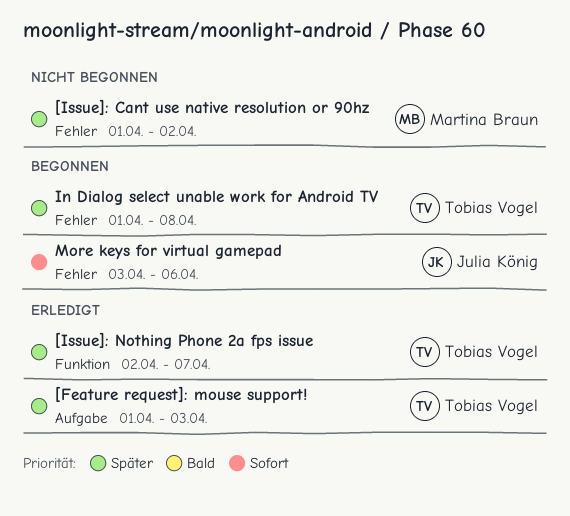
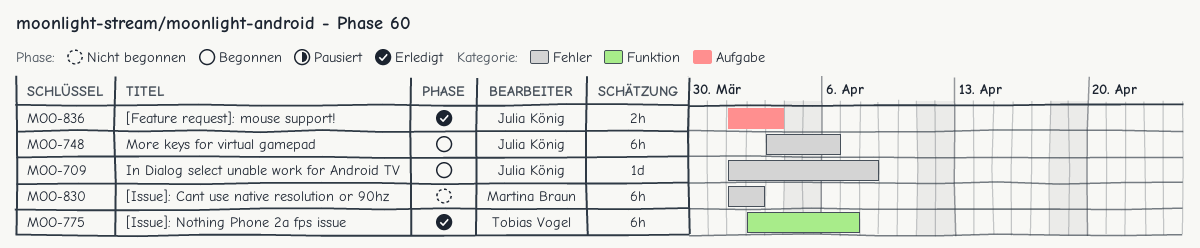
[Feature request]: mouse support!, owner: Tobias Vogel -> Julia König
In Dialog select unable work for Android TV, owner: Tobias Vogel -> Julia König

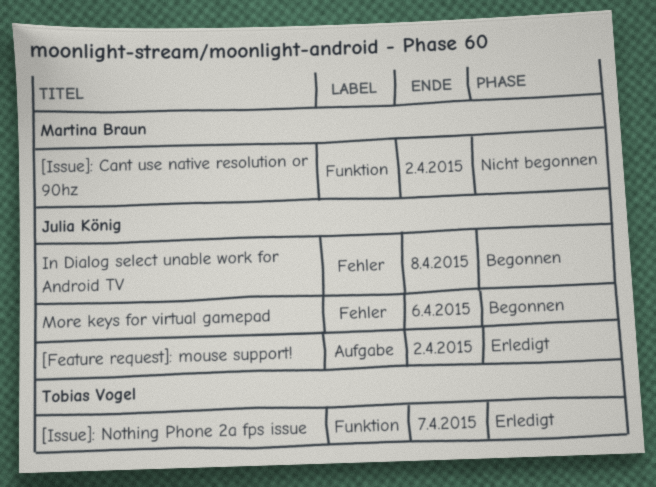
[Feature request]: mouse support!, due: Apr 3 -> Apr 2
[Issue]: Cant use native resolution or 90hz, label: Fehler -> Funktion

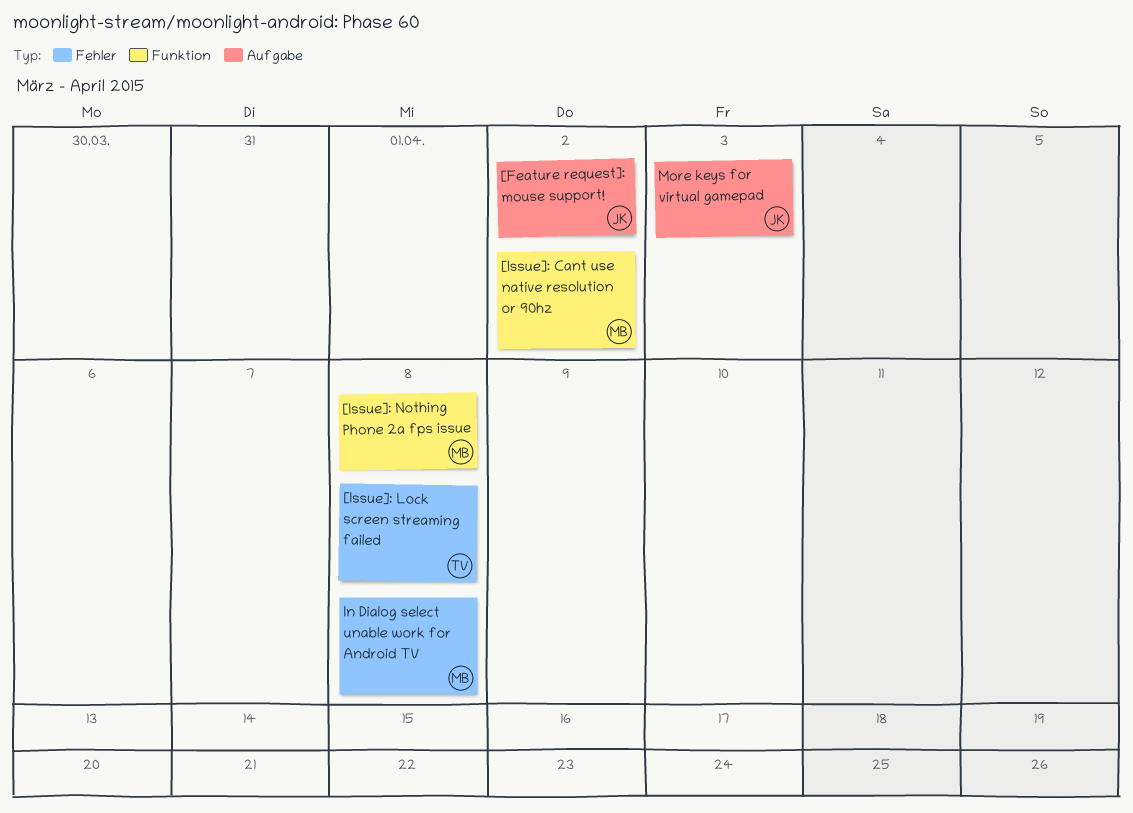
[Issue]: Lock screen streaming failed: none -> present
[Issue]: Nothing Phone 2a fps issue, owner: Tobias Vogel -> Martina Braun
[Issue]: Nothing Phone 2a fps issue, due: Apr 7 -> Apr 8
In Dialog select unable work for Android TV, owner: Julia König -> Martina Braun
More keys for virtual gamepad, label: Fehler -> Aufgabe
More keys for virtual gamepad, due: Apr 6 -> Apr 3

